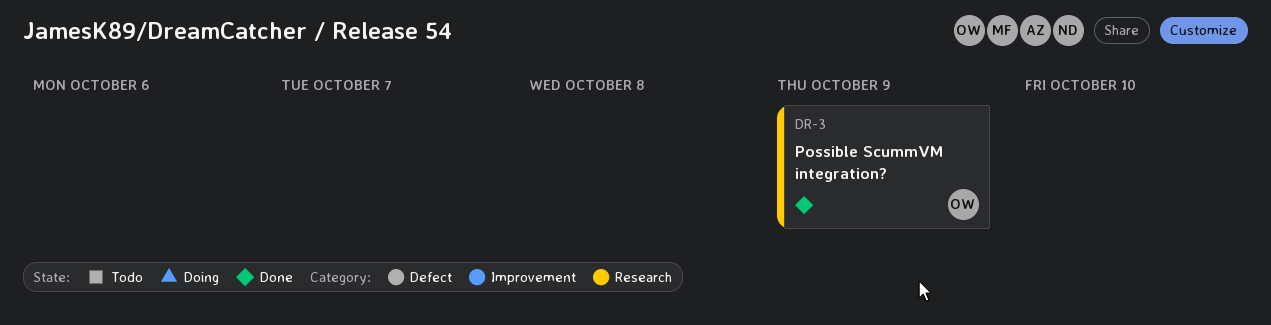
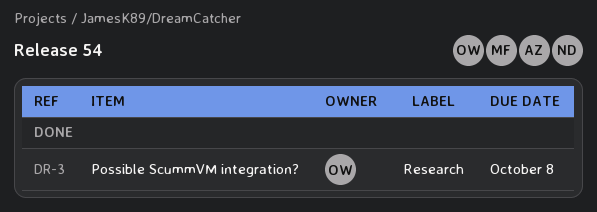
DR-3, due: Oct 9 -> Oct 8

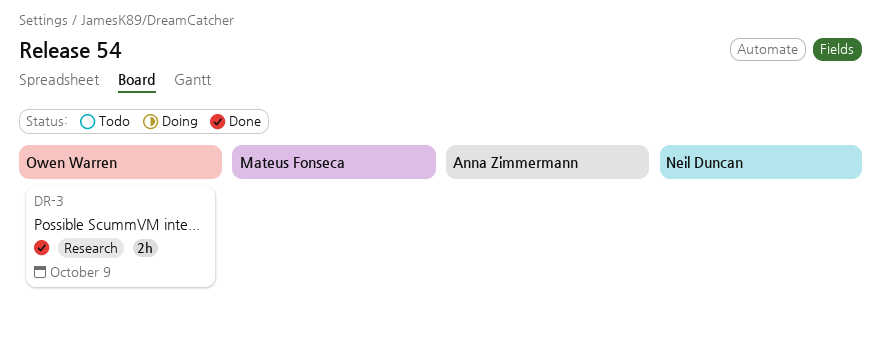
DR-3, due: Oct 8 -> Oct 9

